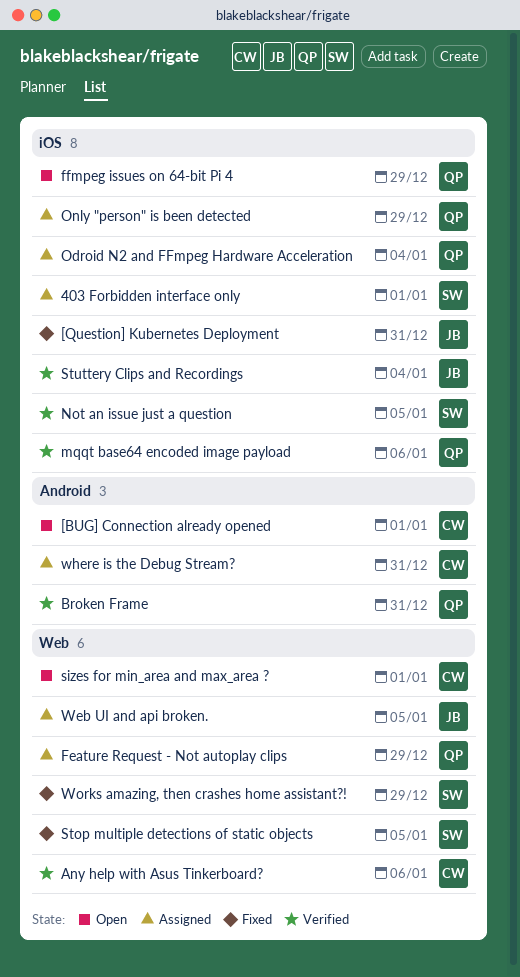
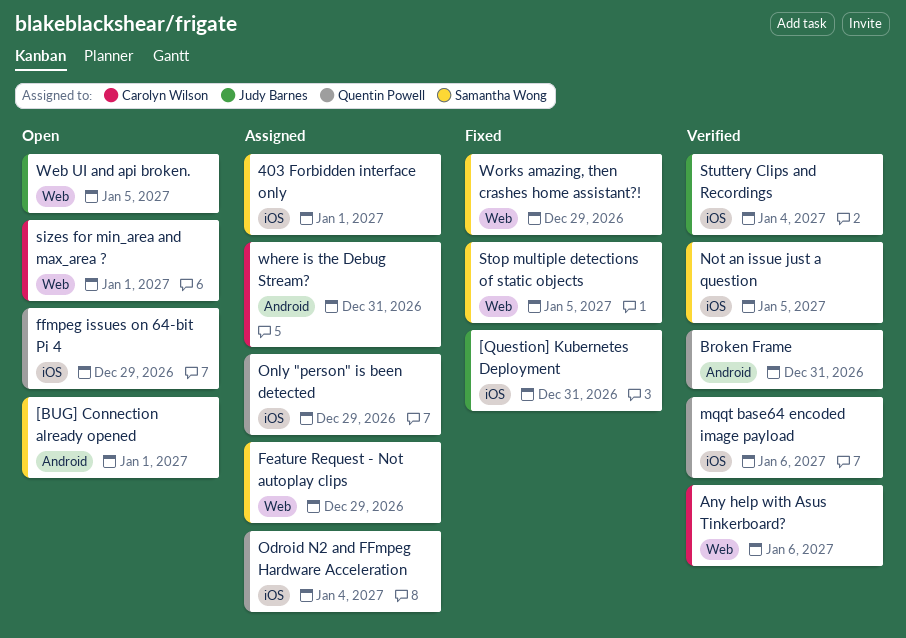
[BUG] Connection already opened, owner: Carolyn Wilson -> Samantha Wong
Feature Request - Not autoplay clips, owner: Quentin Powell -> Samantha Wong
Web UI and api broken., status: Assigned -> Open

